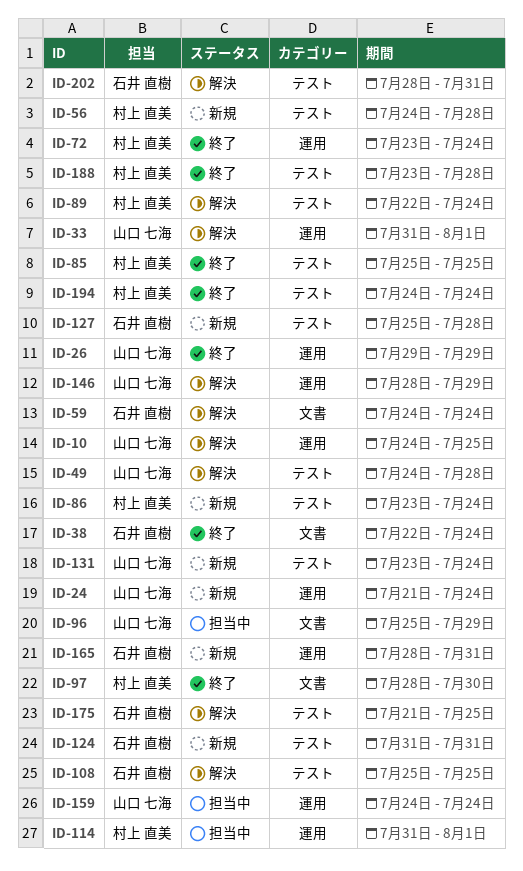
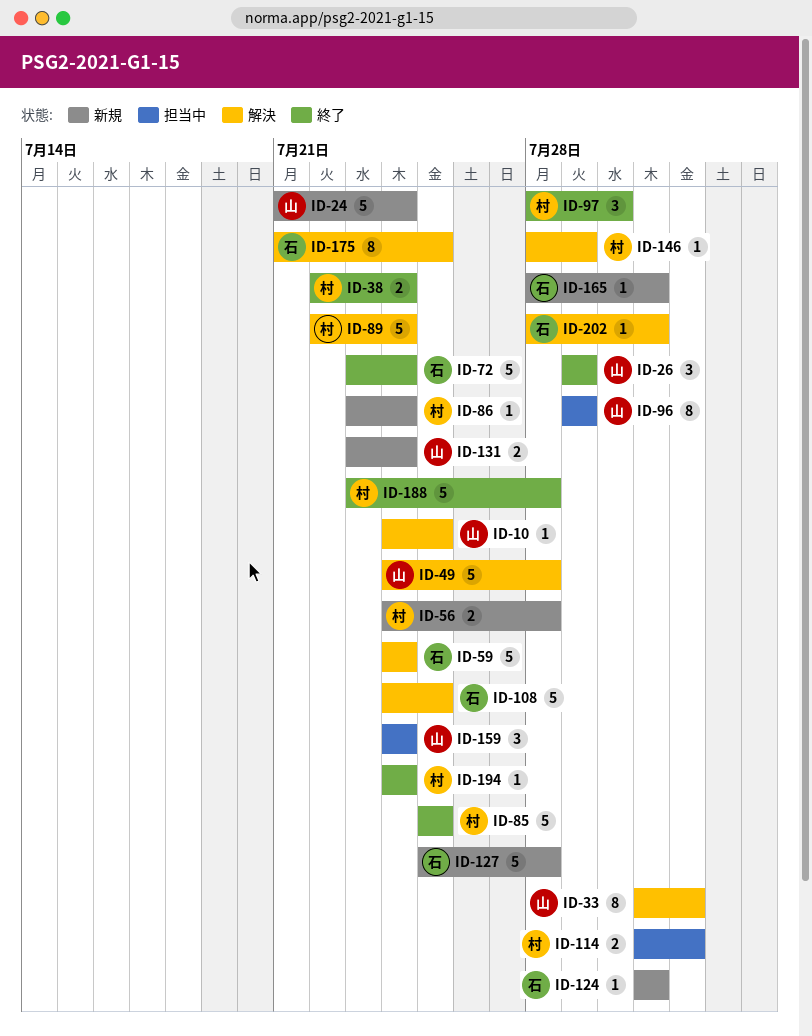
ID-38, owner: 石井 直樹 -> 村上 直美
ID-72, owner: 村上 直美 -> 石井 直樹
ID-96, start: Jul 25 -> Jul 29
ID-108, start: Jul 25 -> Jul 24
ID-146, owner: 山口 七海 -> 村上 直美

